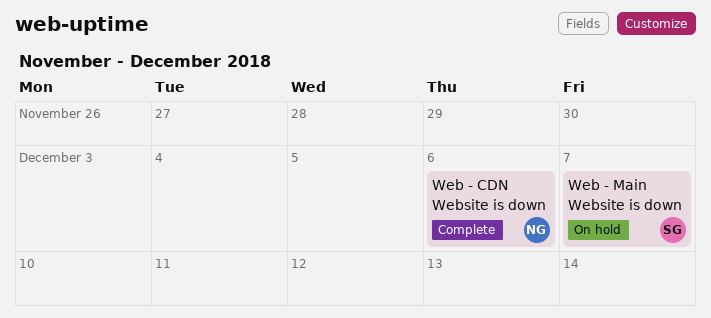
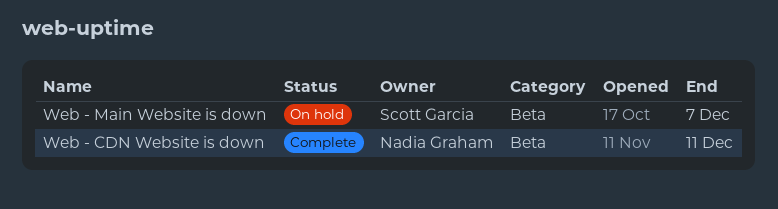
Web - CDN Website is down, due: Dec 6 -> Dec 11

